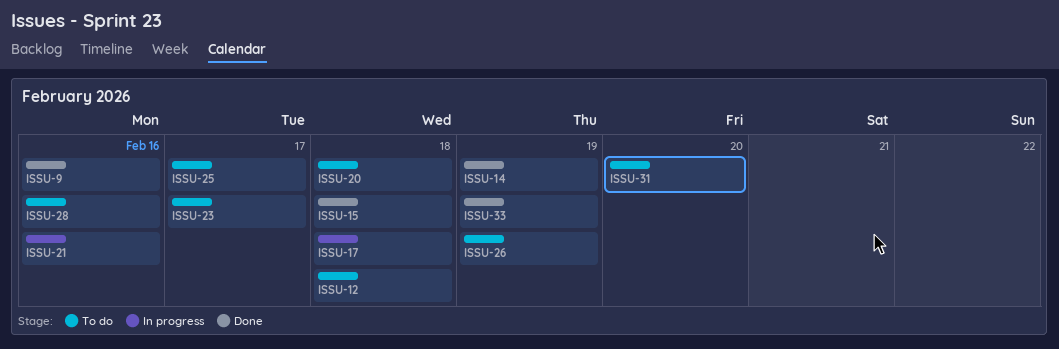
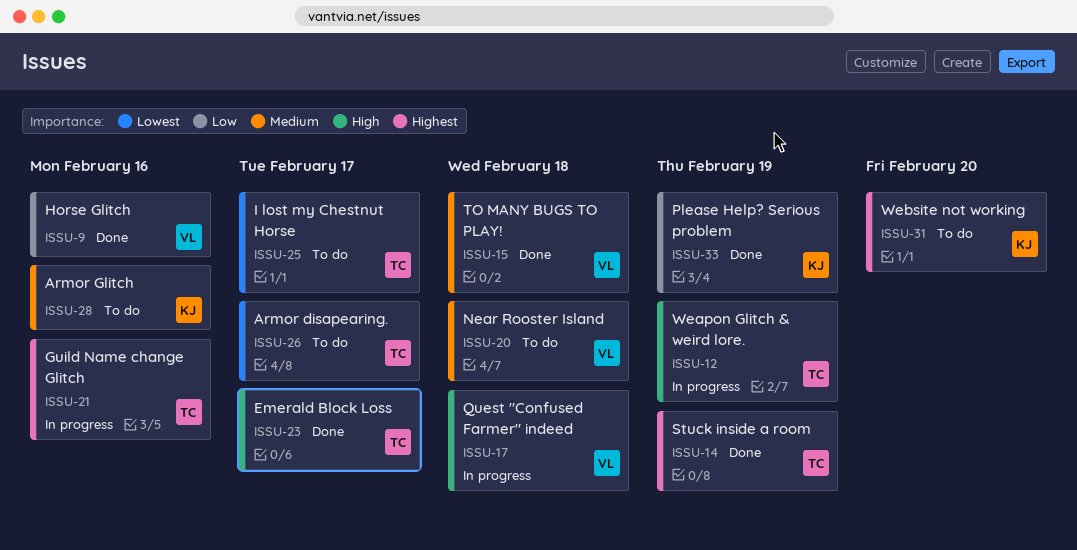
ISSU-12, status: To do -> In progress
ISSU-12, due: Feb 18 -> Feb 19
ISSU-23, status: To do -> Done
ISSU-26, due: Feb 19 -> Feb 17

